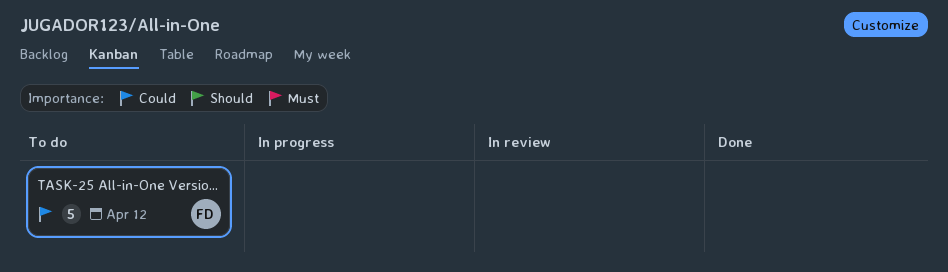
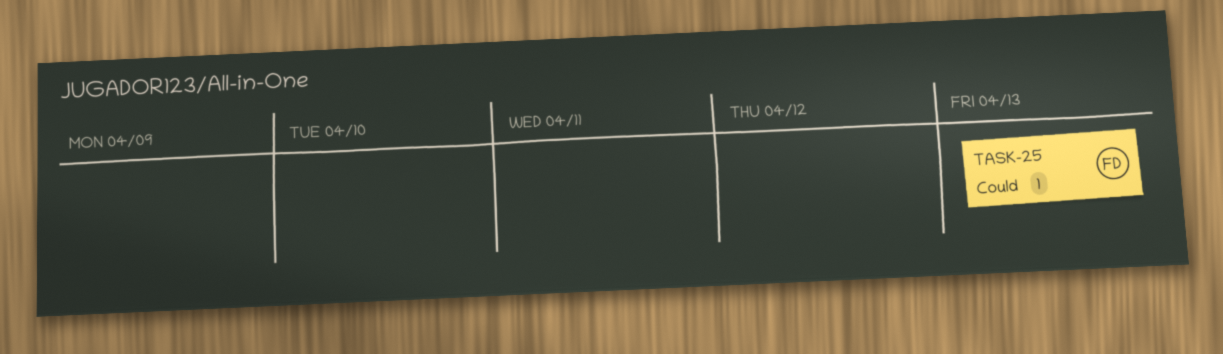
TASK-25, estimate: 5 -> 1
TASK-25, due: Apr 12 -> Apr 13

